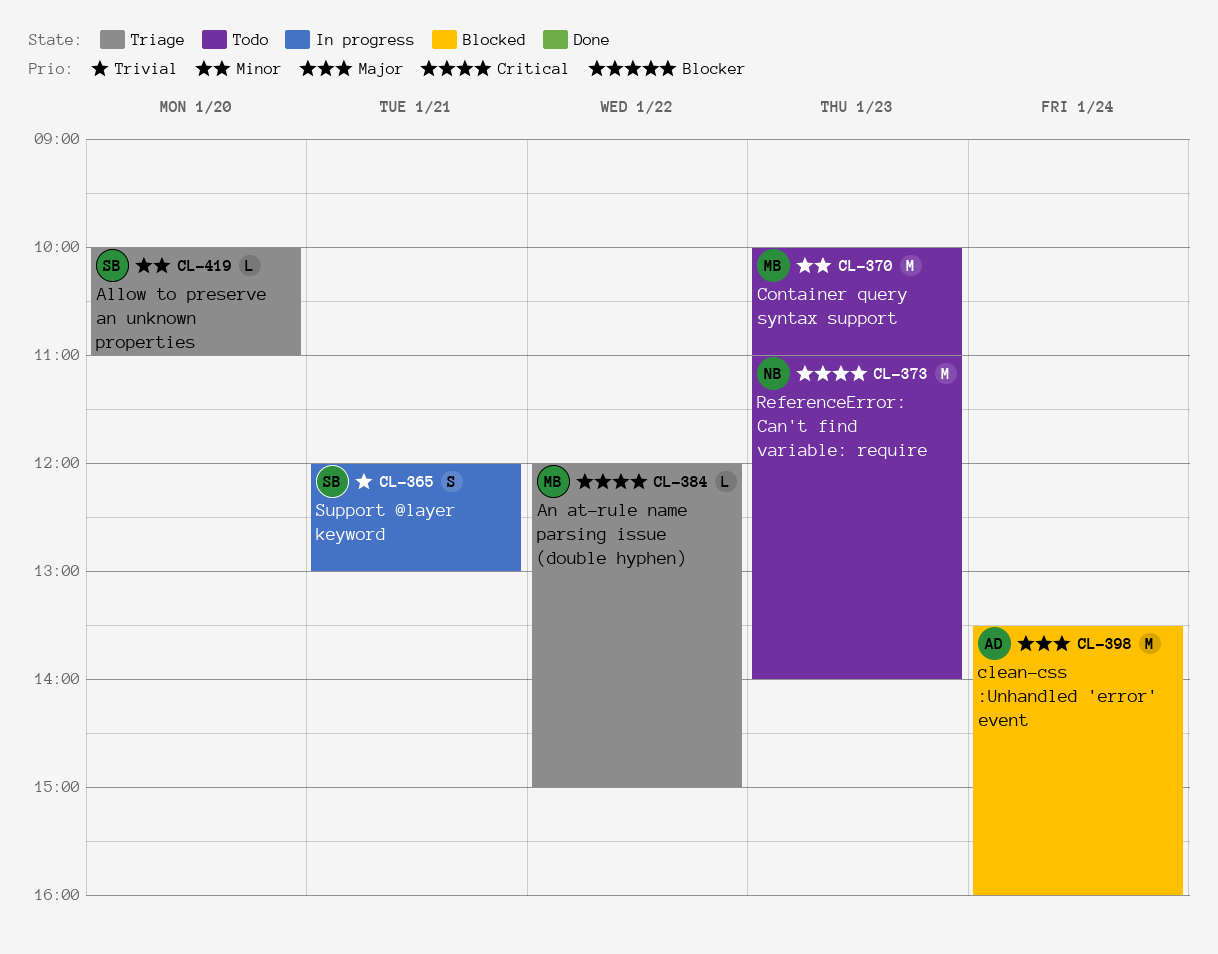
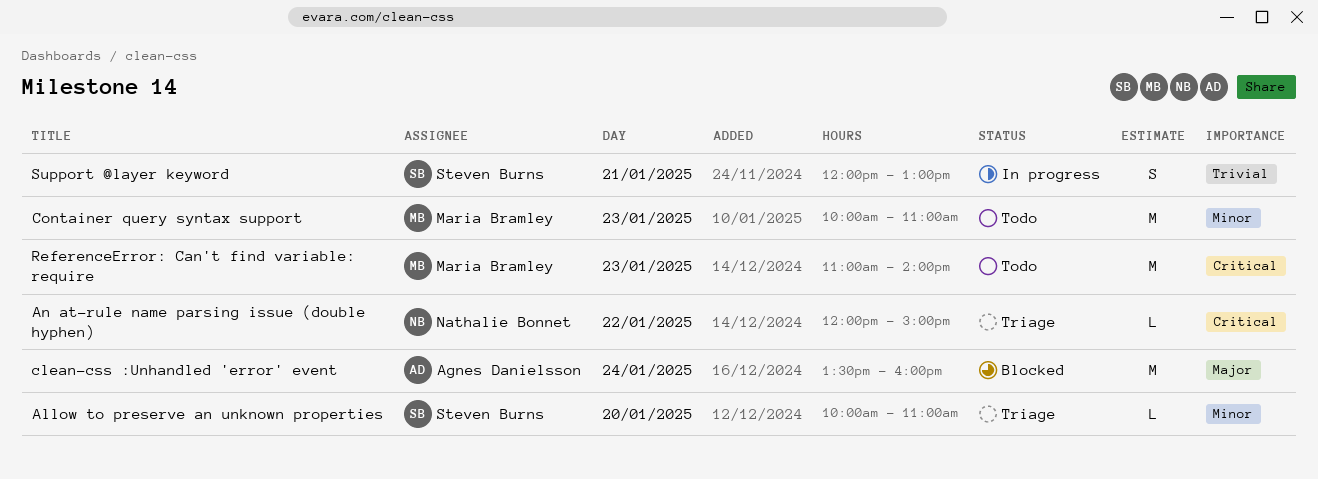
An at-rule name parsing issue (double hyphen), owner: Maria Bramley -> Nathalie Bonnet
ReferenceError: Can't find variable: require, owner: Nathalie Bonnet -> Maria Bramley

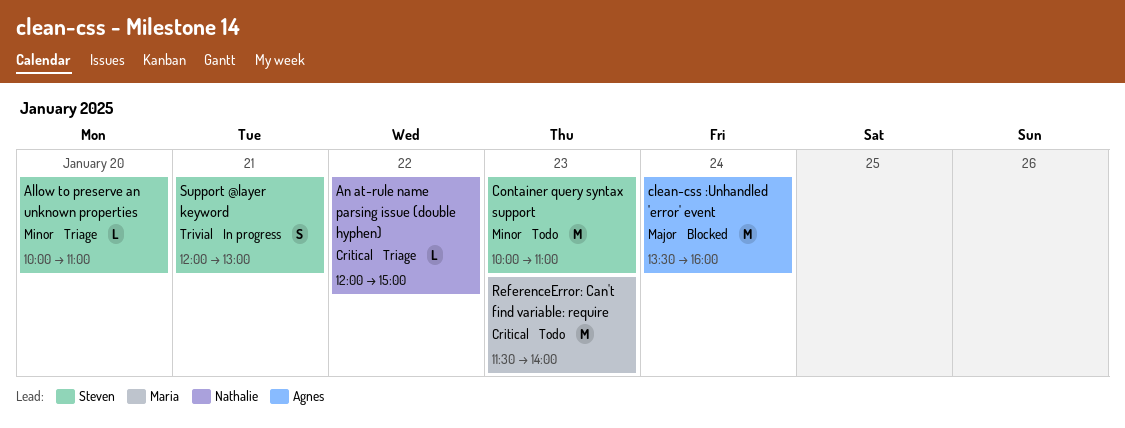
Container query syntax support, owner: Maria Bramley -> Steven Burns
ReferenceError: Can't find variable: require, begins: 11:00 -> 11:30

